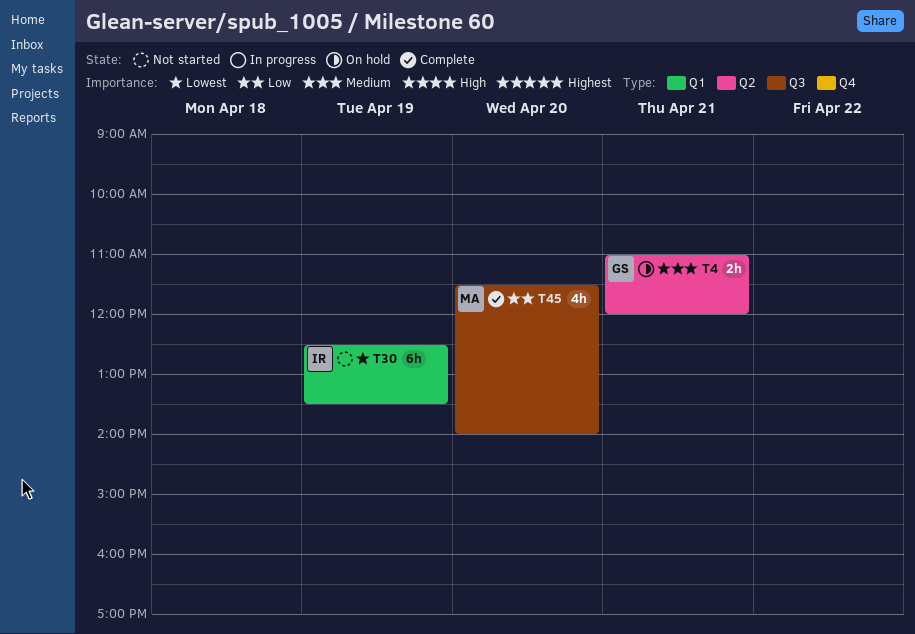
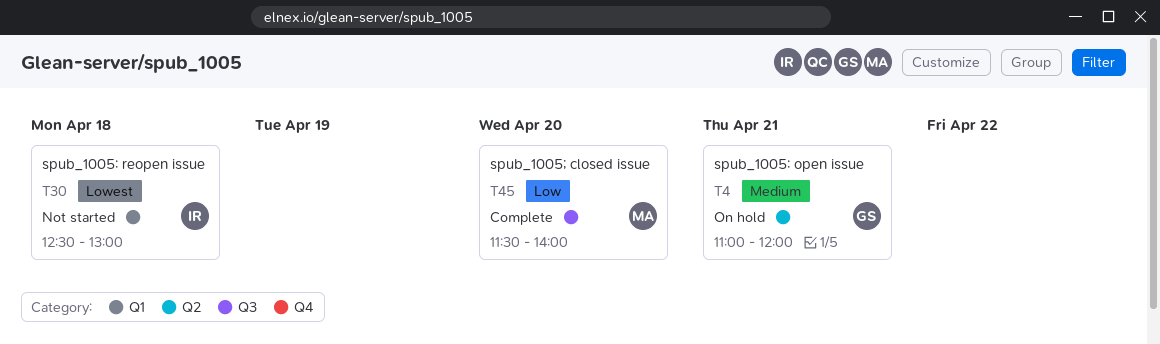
T30, day: Apr 19 -> Apr 18
T30, ends: 13:30 -> 13:00

